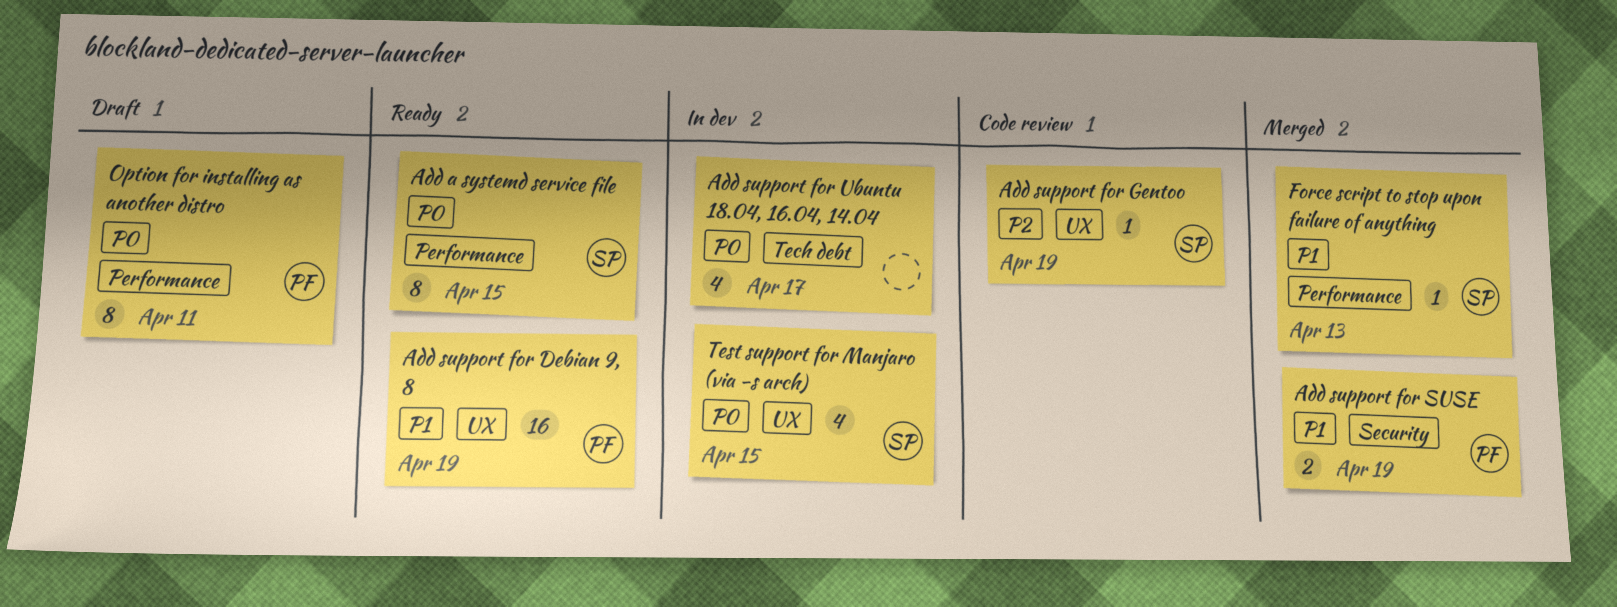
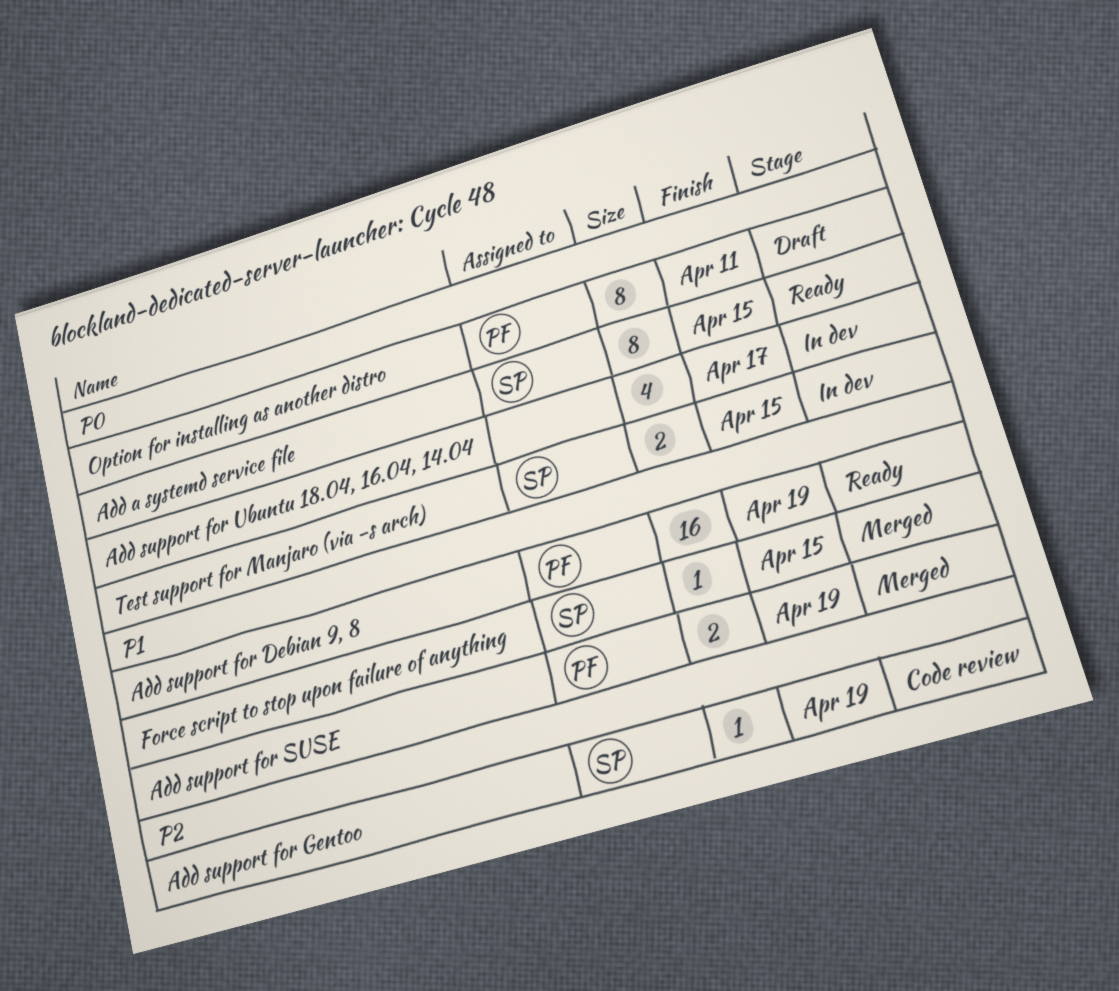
Force script to stop upon failure of anything, due: Apr 13 -> Apr 15
Test support for Manjaro (via -s arch), estimate: 4 -> 2

